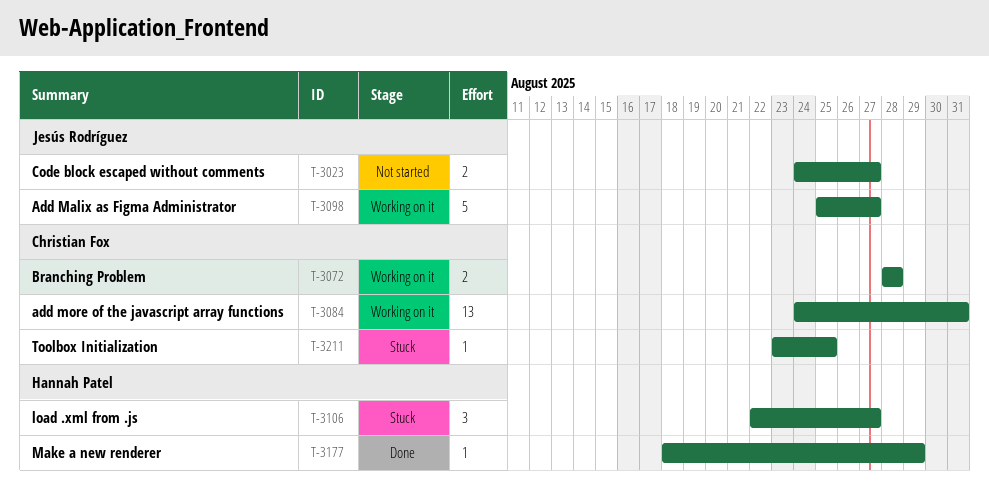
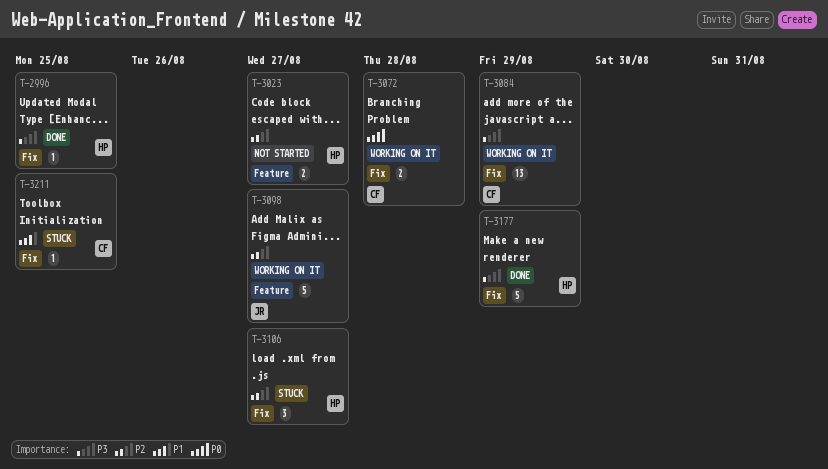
T-2996: none -> present
T-3023, owner: Jesús Rodríguez -> Hannah Patel
T-3084, due: Aug 31 -> Aug 29
T-3177, estimate: 1 -> 5

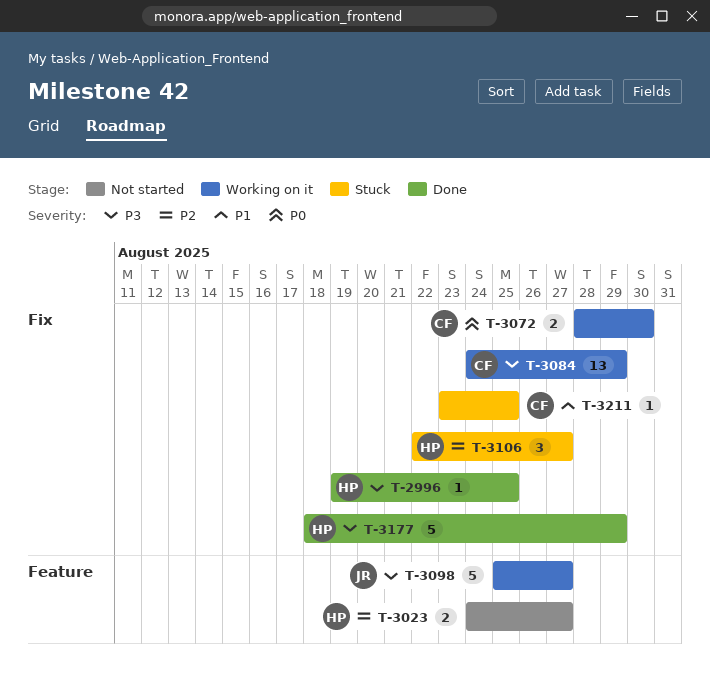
T-3072, due: Aug 28 -> Aug 30
T-3098, priority: P2 -> P3

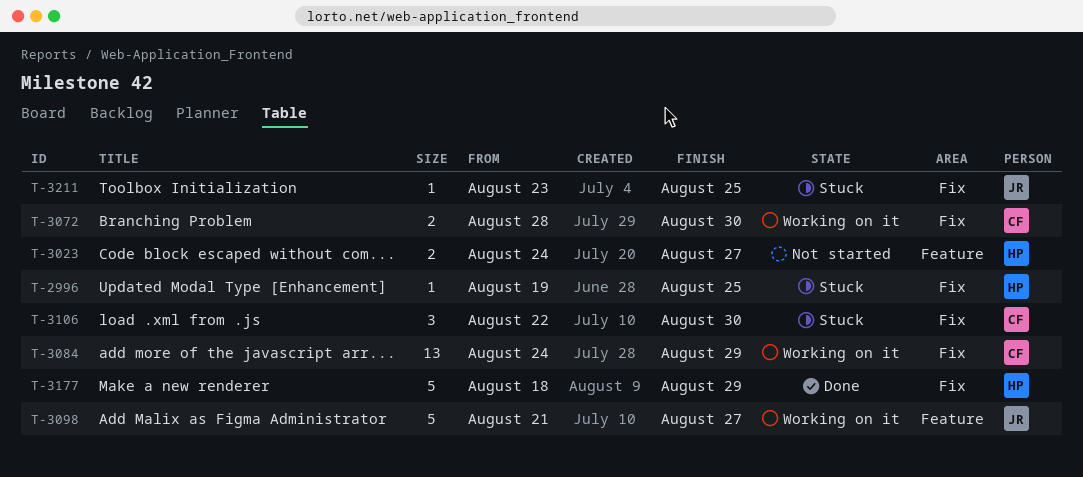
T-2996, status: Done -> Stuck
T-3098, start: Aug 25 -> Aug 21
T-3106, owner: HP -> CF
T-3106, due: Aug 27 -> Aug 30
T-3211, owner: CF -> JR

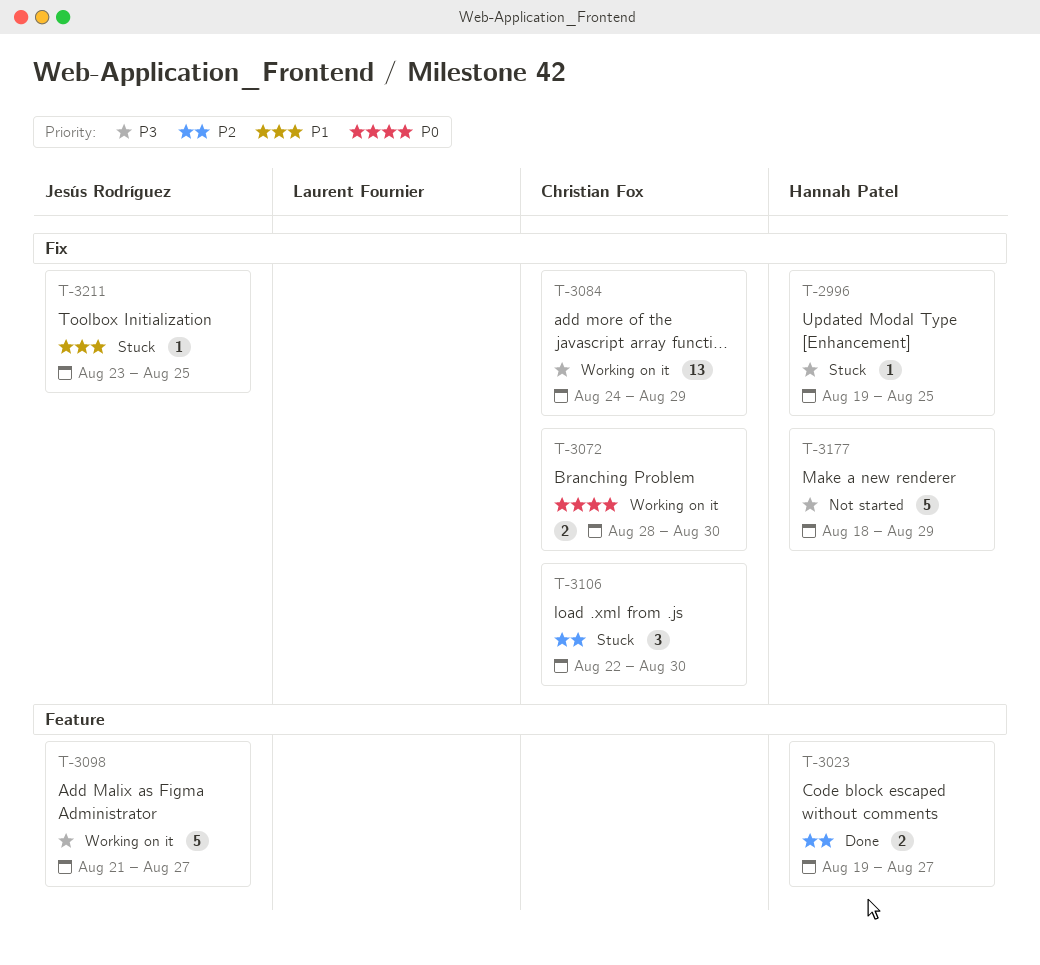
T-3023, status: Not started -> Done
T-3023, start: Aug 24 -> Aug 19
T-3177, status: Done -> Not started

